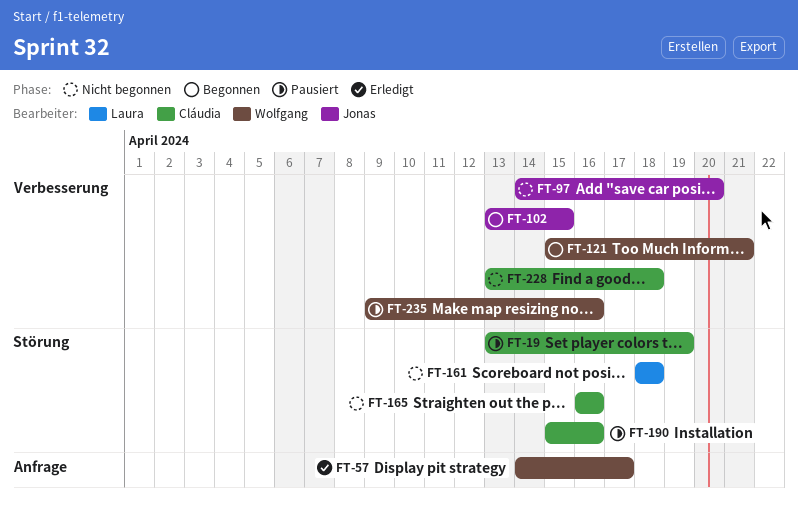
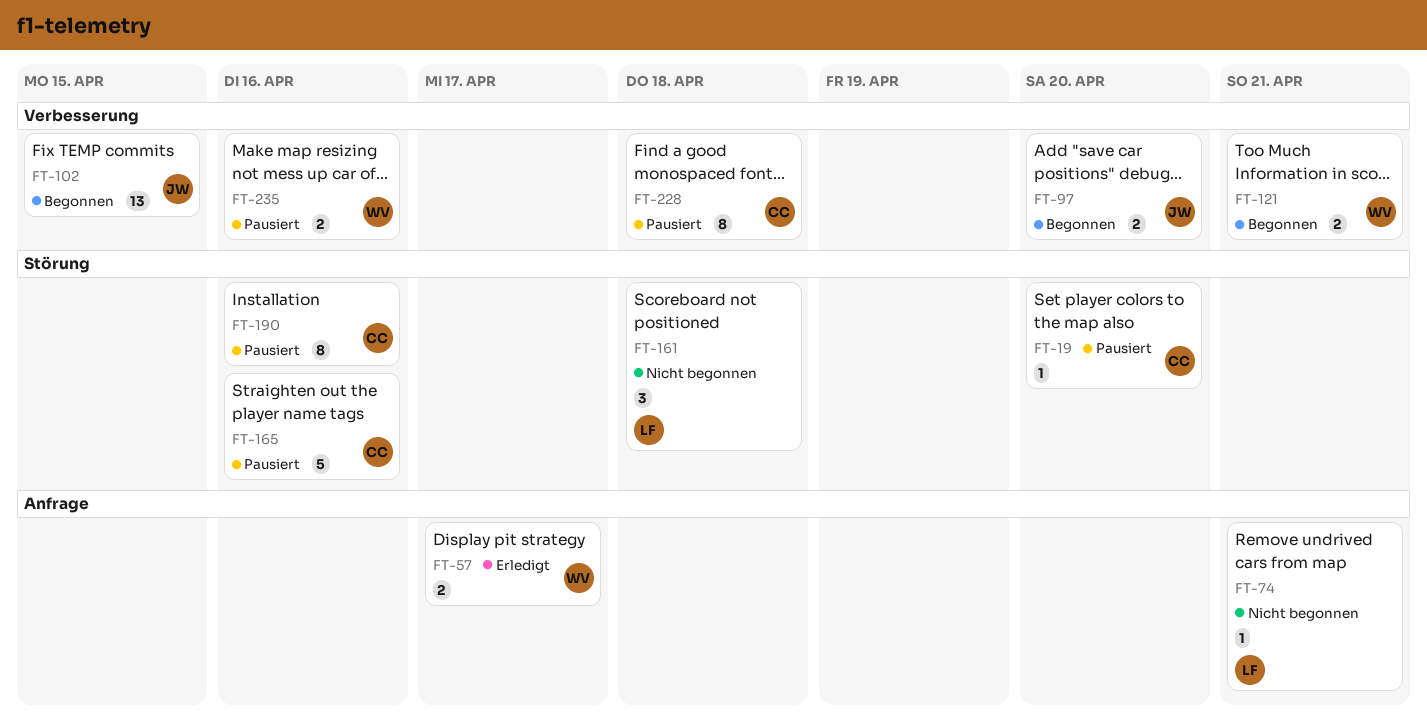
FT-19, due: Apr 19 -> Apr 20
FT-74: none -> present
FT-97, status: Nicht begonnen -> Begonnen
FT-165, status: Nicht begonnen -> Pausiert
FT-228, status: Nicht begonnen -> Pausiert

